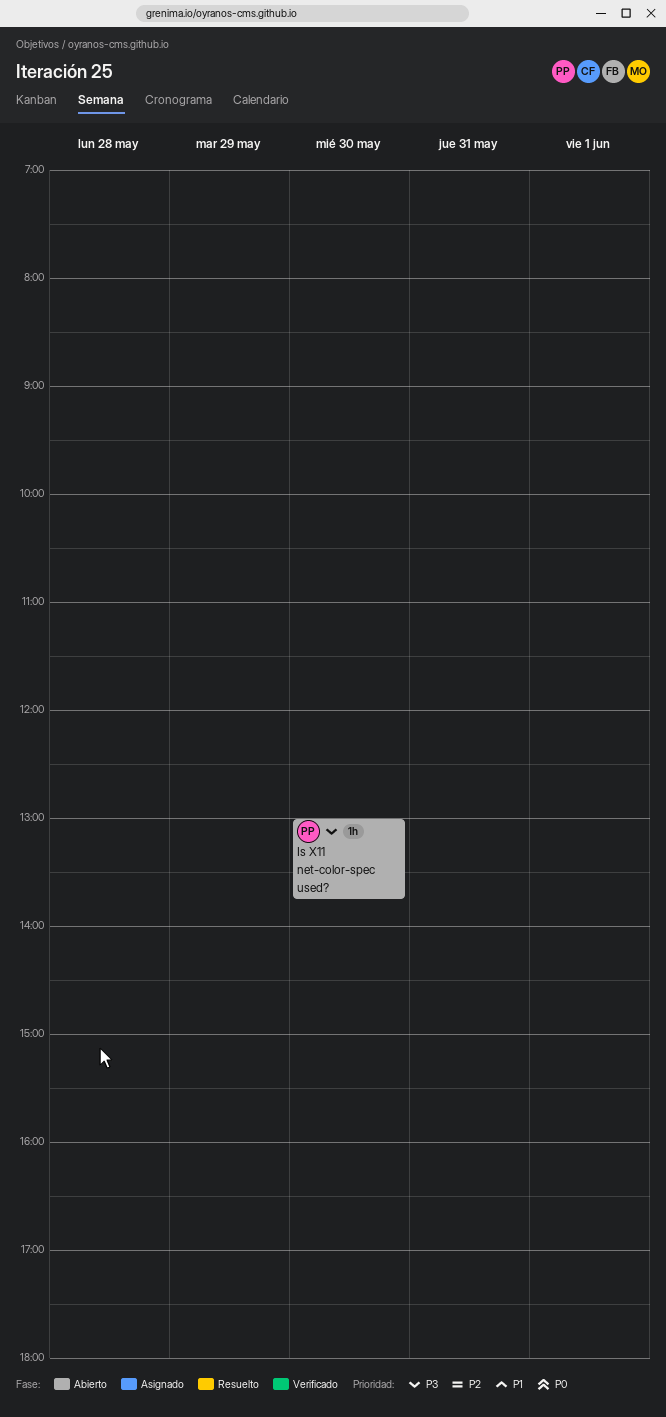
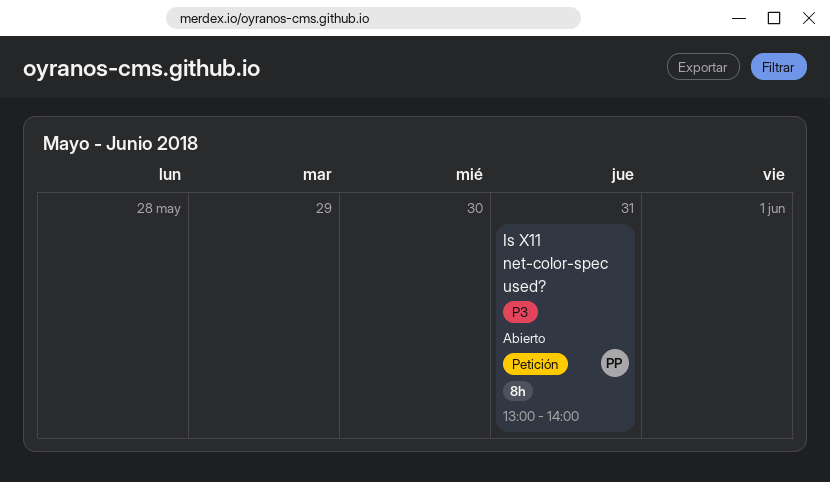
Is X11 net-color-spec used?, estimate: 1h -> 8h
Is X11 net-color-spec used?, day: May 30 -> May 31
Is X11 net-color-spec used?, ends: 13:45 -> 14:00

